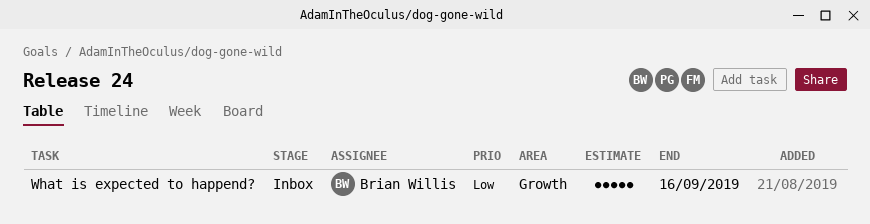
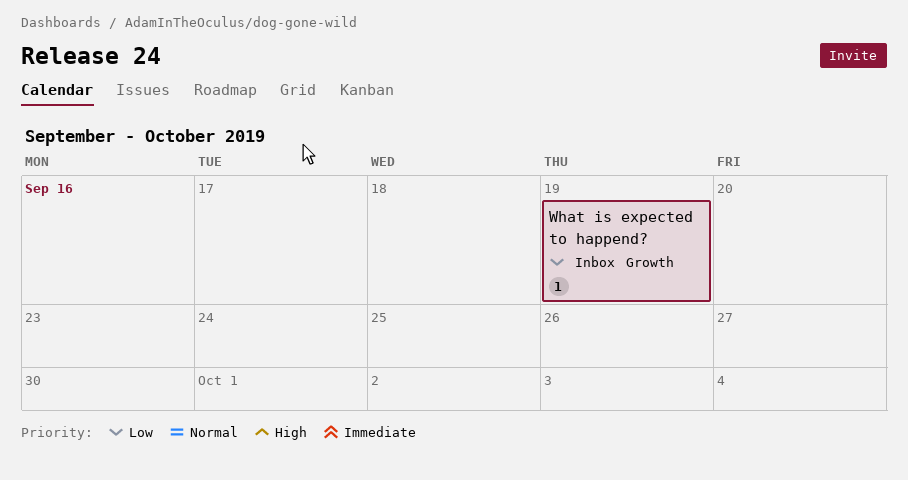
What is expected to happend?, estimate: 5 -> 1
What is expected to happend?, due: Sep 16 -> Sep 19

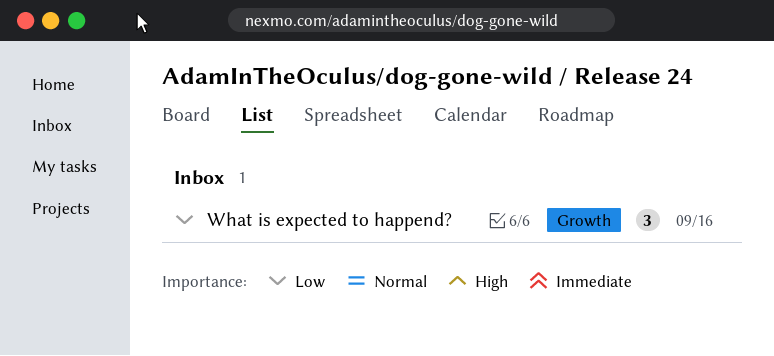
What is expected to happend?, estimate: 1 -> 3
What is expected to happend?, due: Sep 19 -> Sep 16

